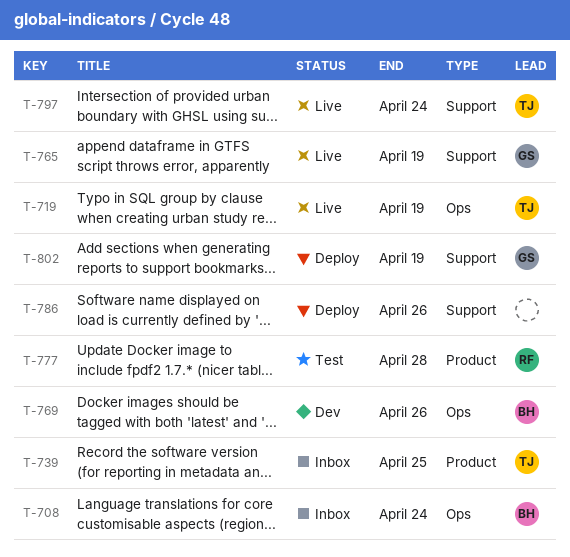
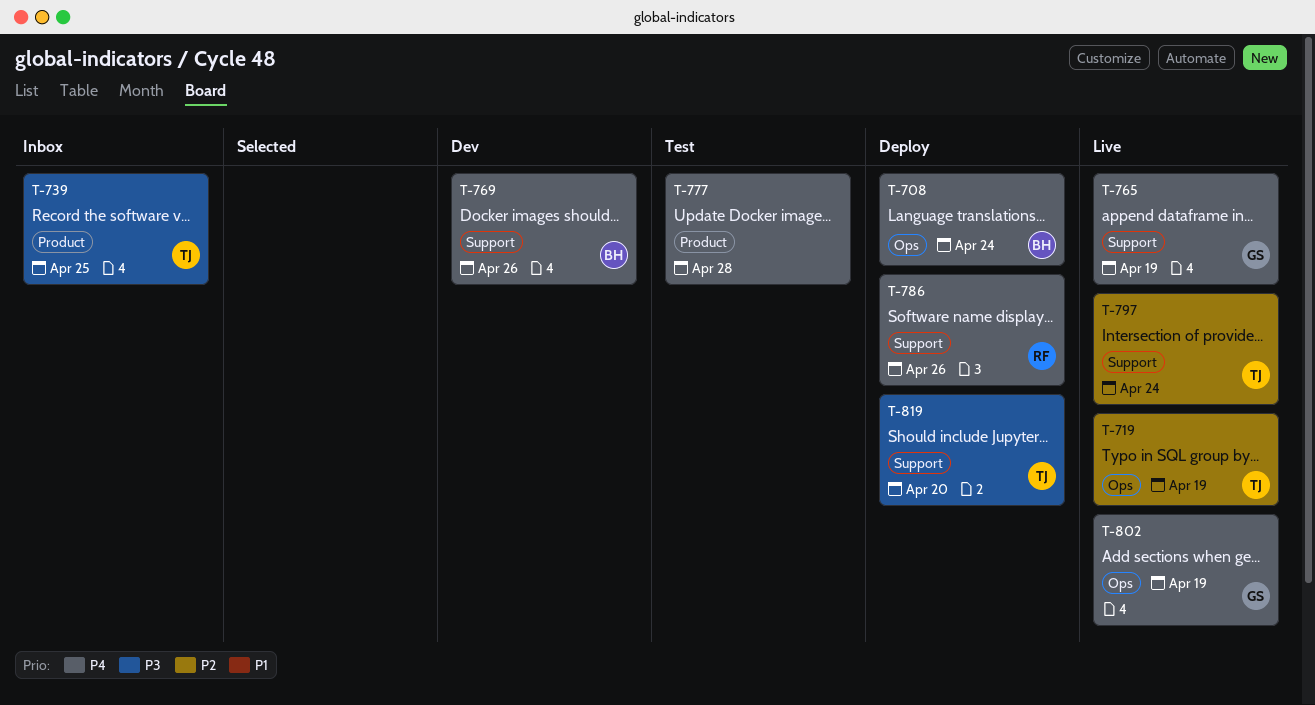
T-708, status: Inbox -> Deploy
T-769, label: Ops -> Support
T-777, owner: RF -> none
T-786, owner: none -> RF
T-802, status: Deploy -> Live
T-802, label: Support -> Ops
T-819: none -> present

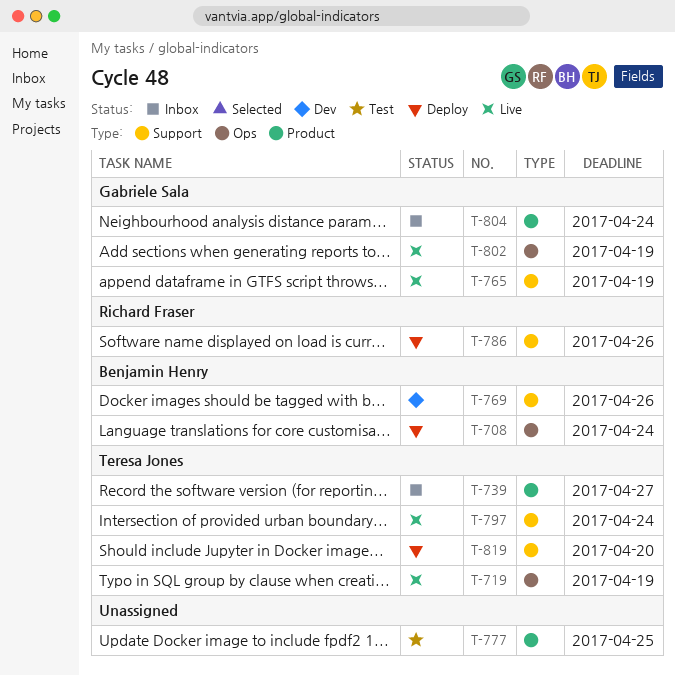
T-739, due: Apr 25 -> Apr 27
T-777, due: Apr 28 -> Apr 25
T-804: none -> present

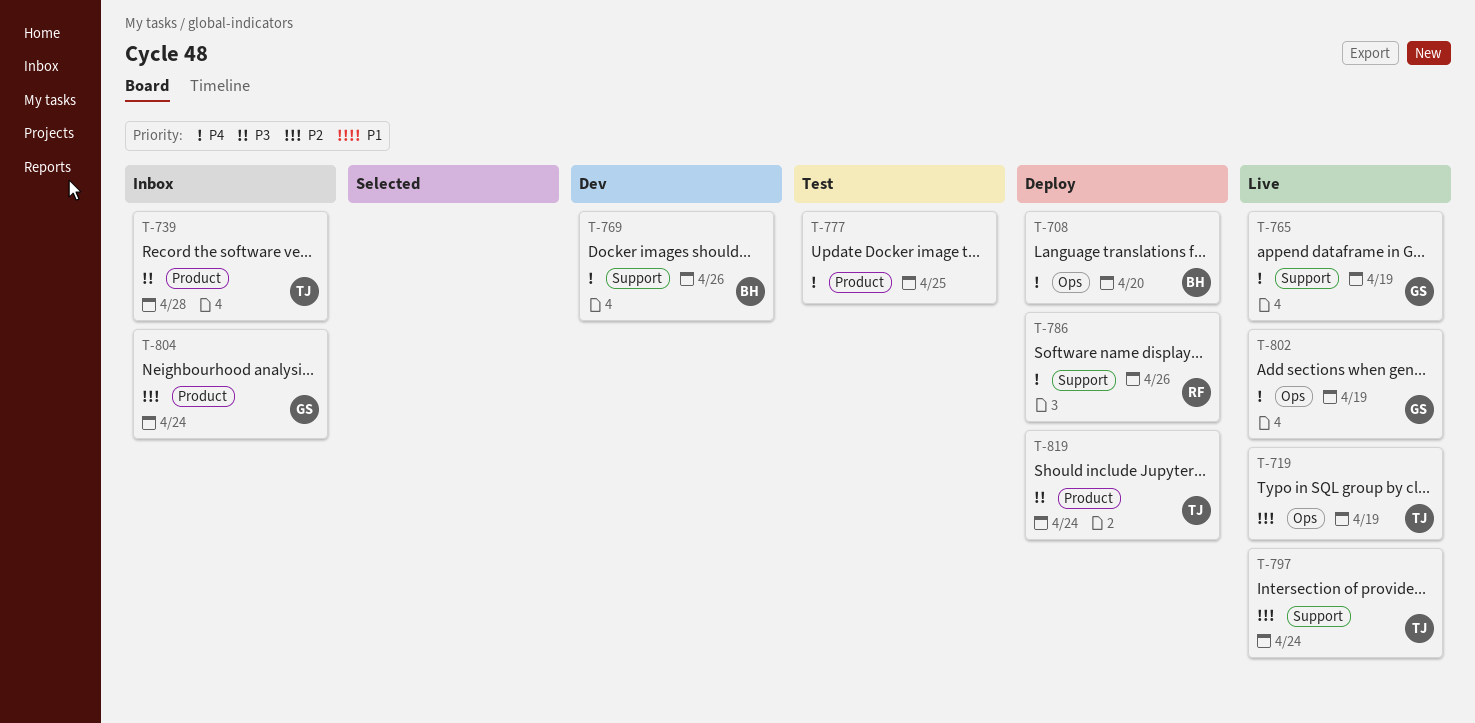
T-708, due: Apr 24 -> Apr 20
T-739, due: Apr 27 -> Apr 28
T-819, label: Support -> Product
T-819, due: Apr 20 -> Apr 24

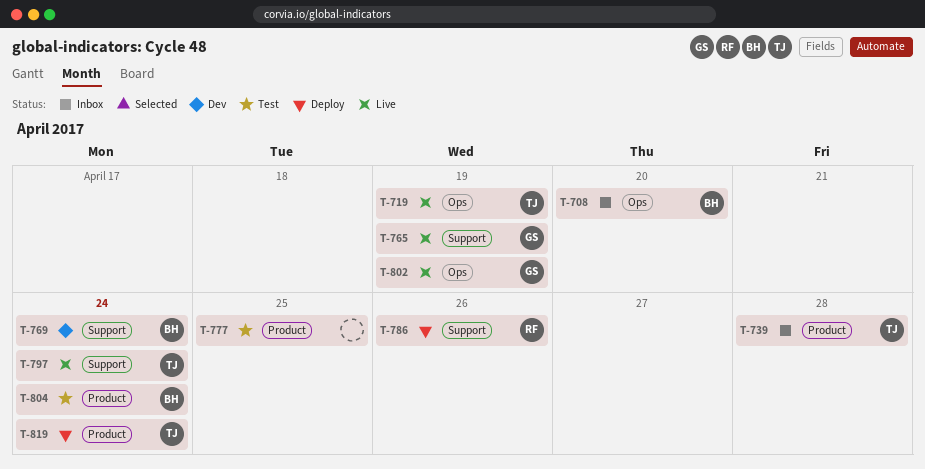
T-708, status: Deploy -> Inbox
T-769, due: Apr 26 -> Apr 24
T-804, status: Inbox -> Test
T-804, owner: GS -> BH

